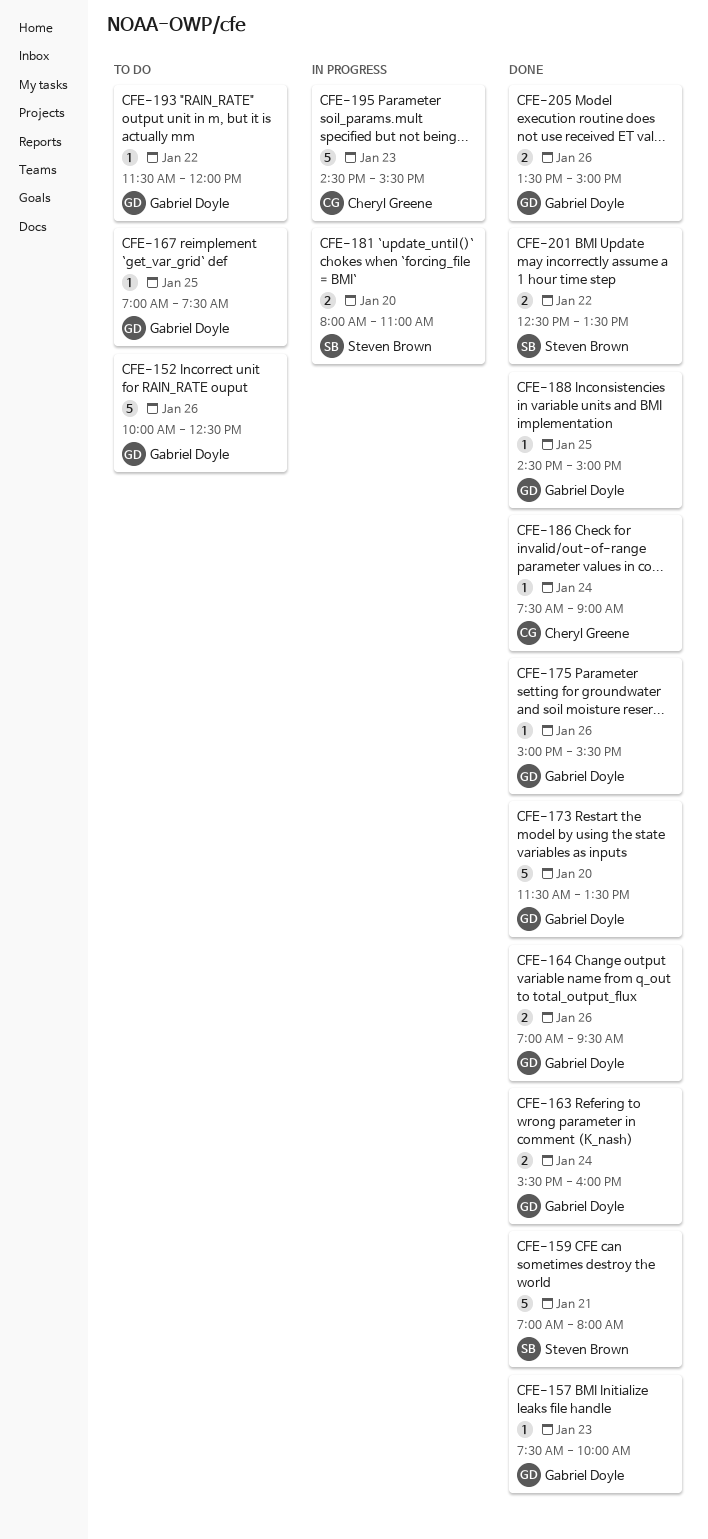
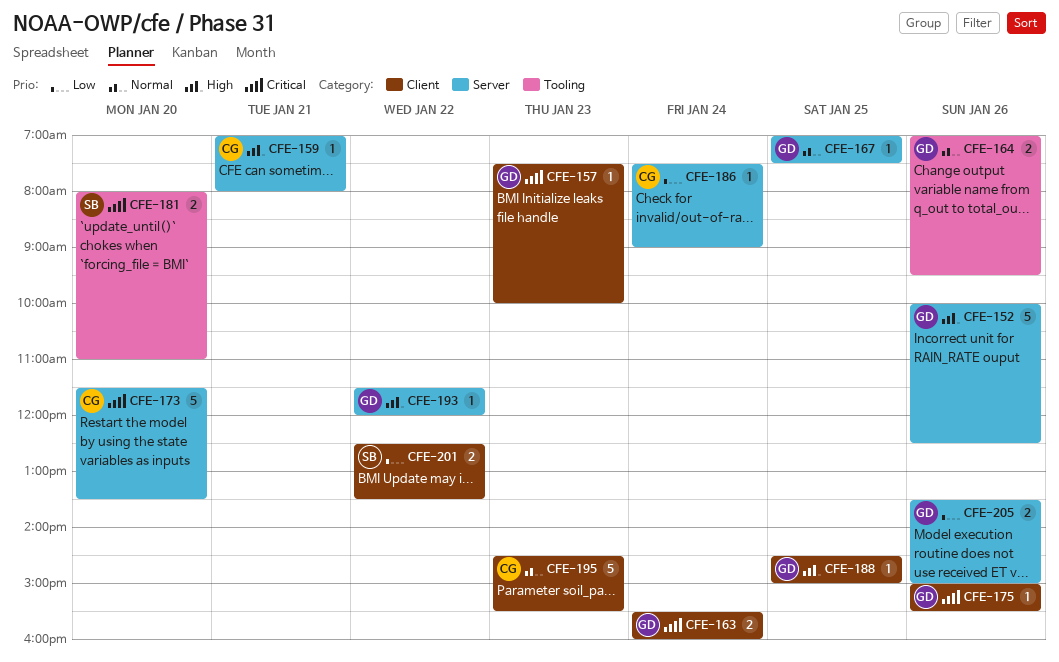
CFE-159, owner: Steven Brown -> Cheryl Greene
CFE-159, estimate: 5 -> 1
CFE-173, owner: Gabriel Doyle -> Cheryl Greene

